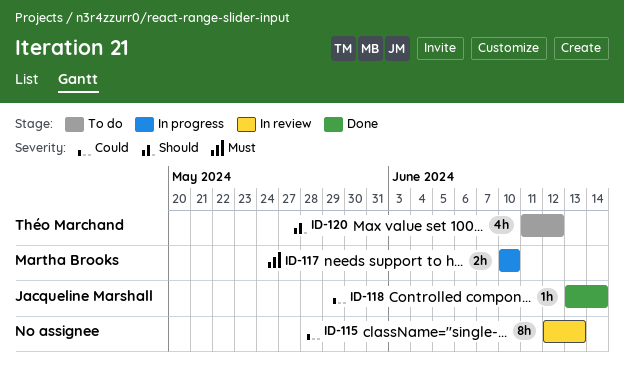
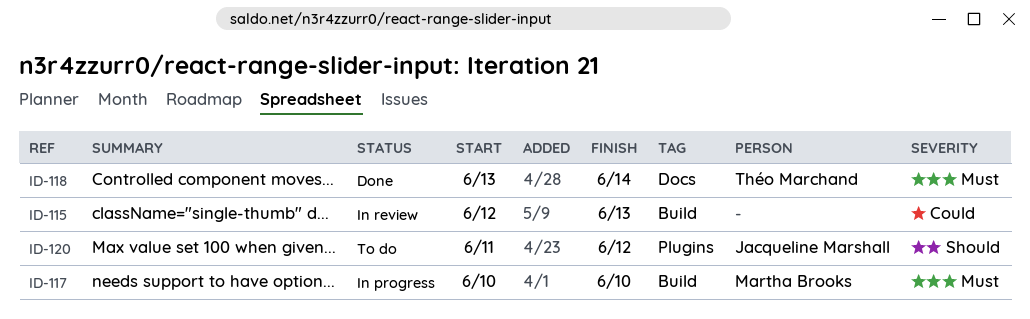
ID-118, owner: Jacqueline Marshall -> Théo Marchand
ID-118, priority: Could -> Must
ID-120, owner: Théo Marchand -> Jacqueline Marshall

